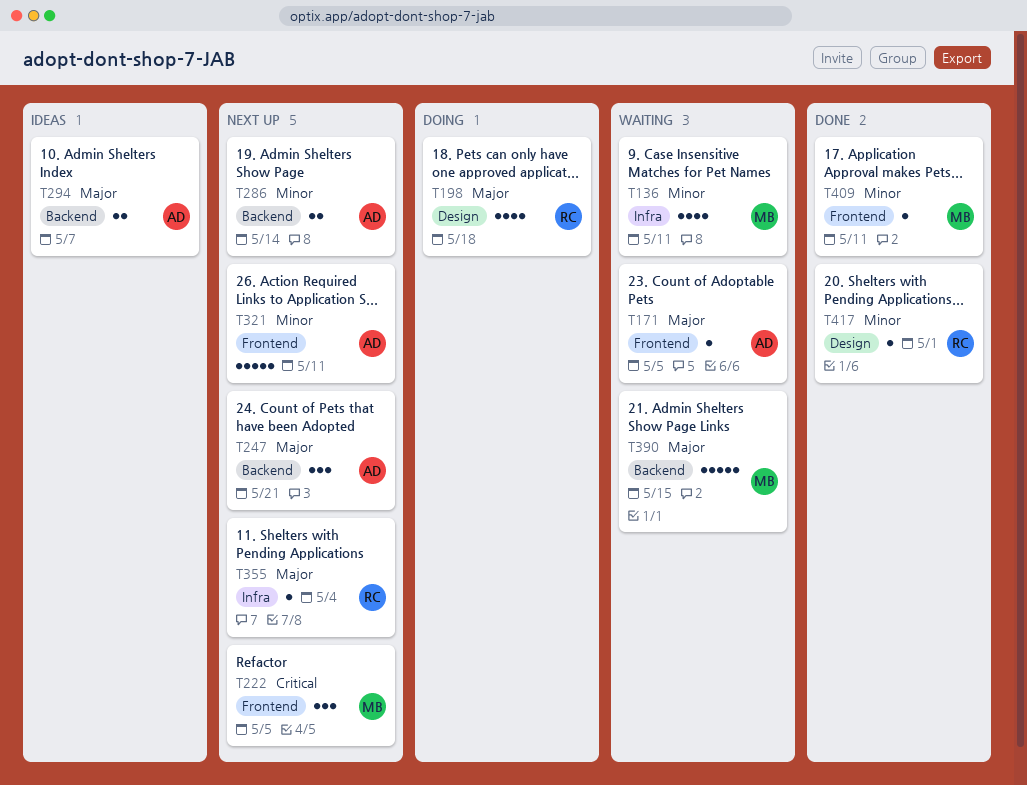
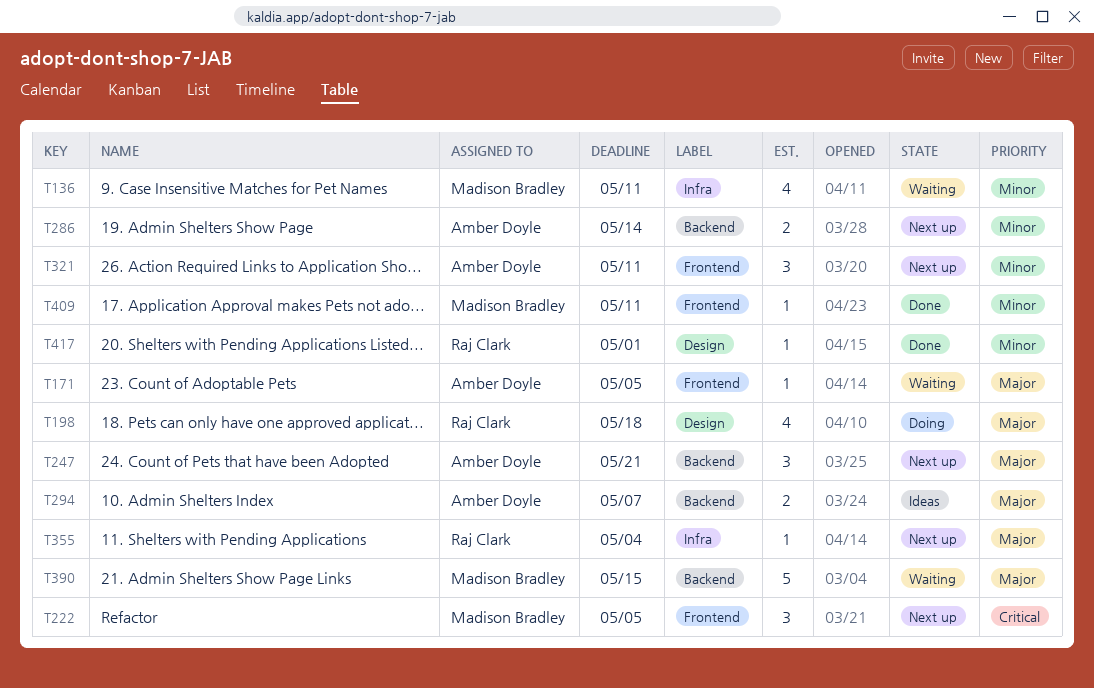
T321, estimate: 5 -> 3

